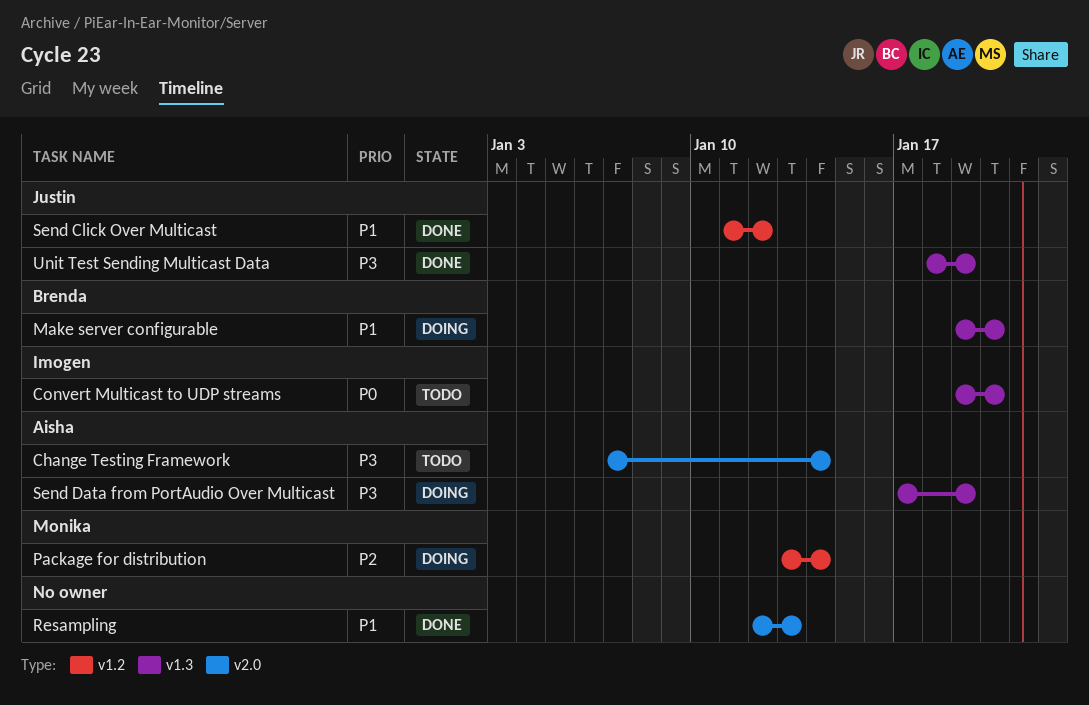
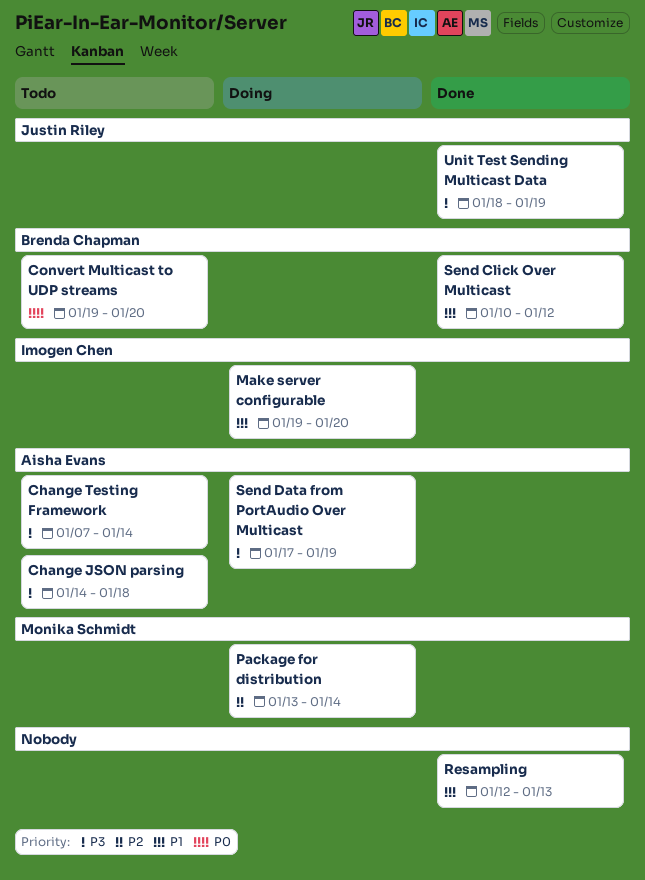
Change JSON parsing: none -> present
Convert Multicast to UDP streams, owner: Imogen Chen -> Brenda Chapman
Make server configurable, owner: Brenda Chapman -> Imogen Chen
Send Click Over Multicast, owner: Justin Riley -> Brenda Chapman
Send Click Over Multicast, start: Jan 11 -> Jan 10

